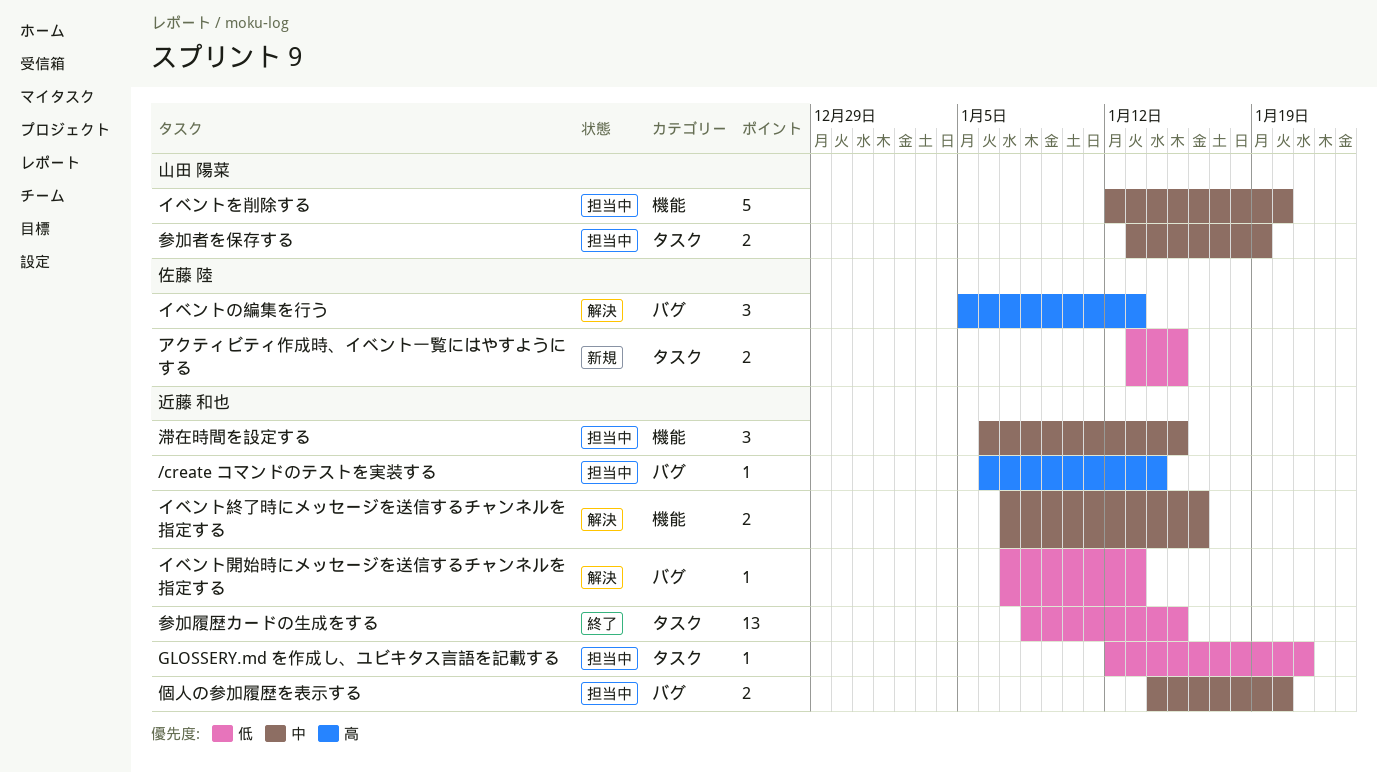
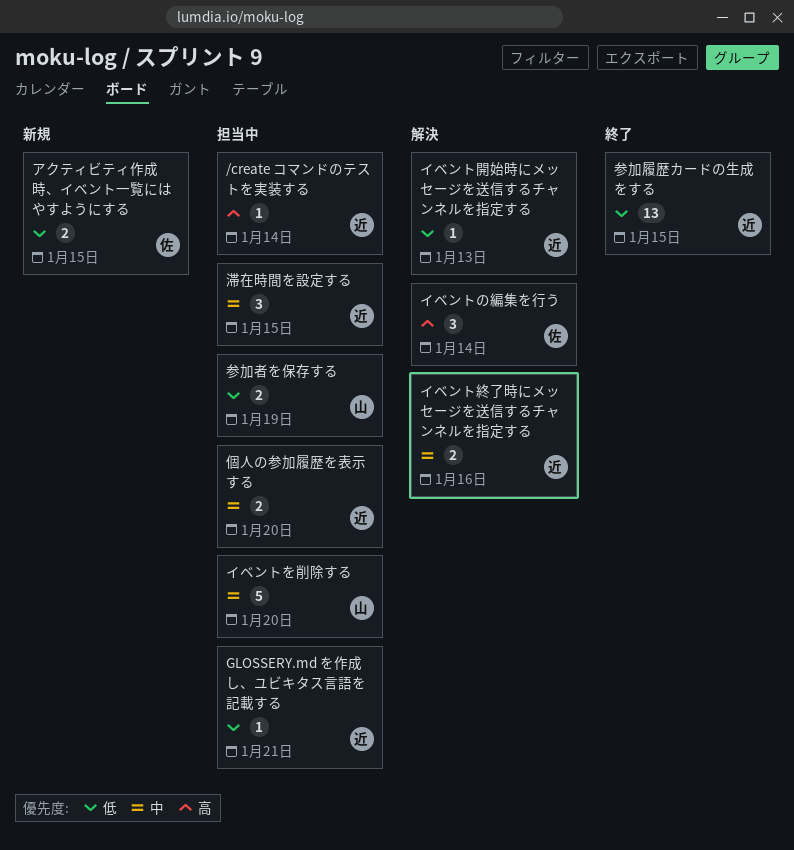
イベントの編集を行う, due: Jan 13 -> Jan 14
参加者を保存する, priority: 中 -> 低

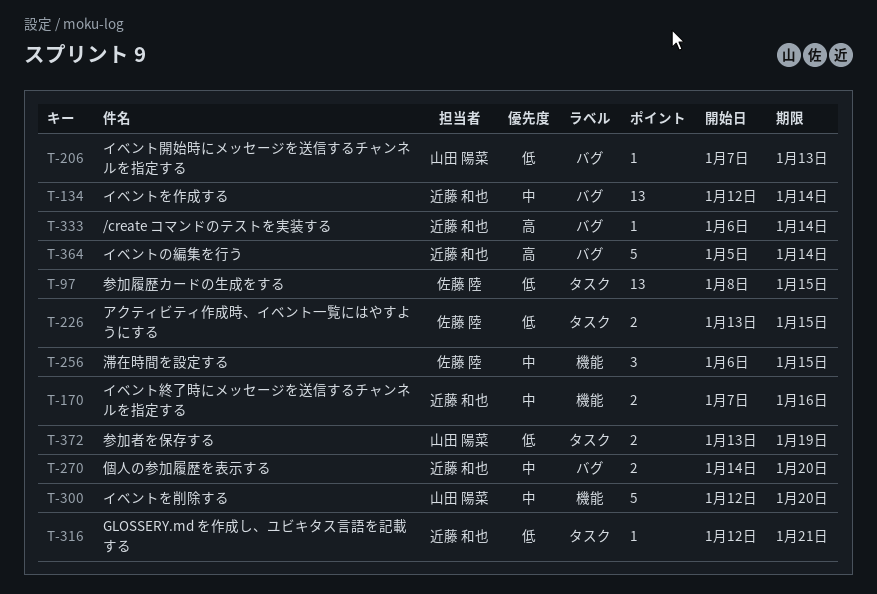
イベントの編集を行う, owner: 佐藤 陸 -> 近藤 和也
イベントの編集を行う, estimate: 3 -> 5
イベントを作成する: none -> present
イベント開始時にメッセージを送信するチャンネルを指定する, owner: 近藤 和也 -> 山田 陽菜
参加履歴カードの生成をする, owner: 近藤 和也 -> 佐藤 陸
滞在時間を設定する, owner: 近藤 和也 -> 佐藤 陸

